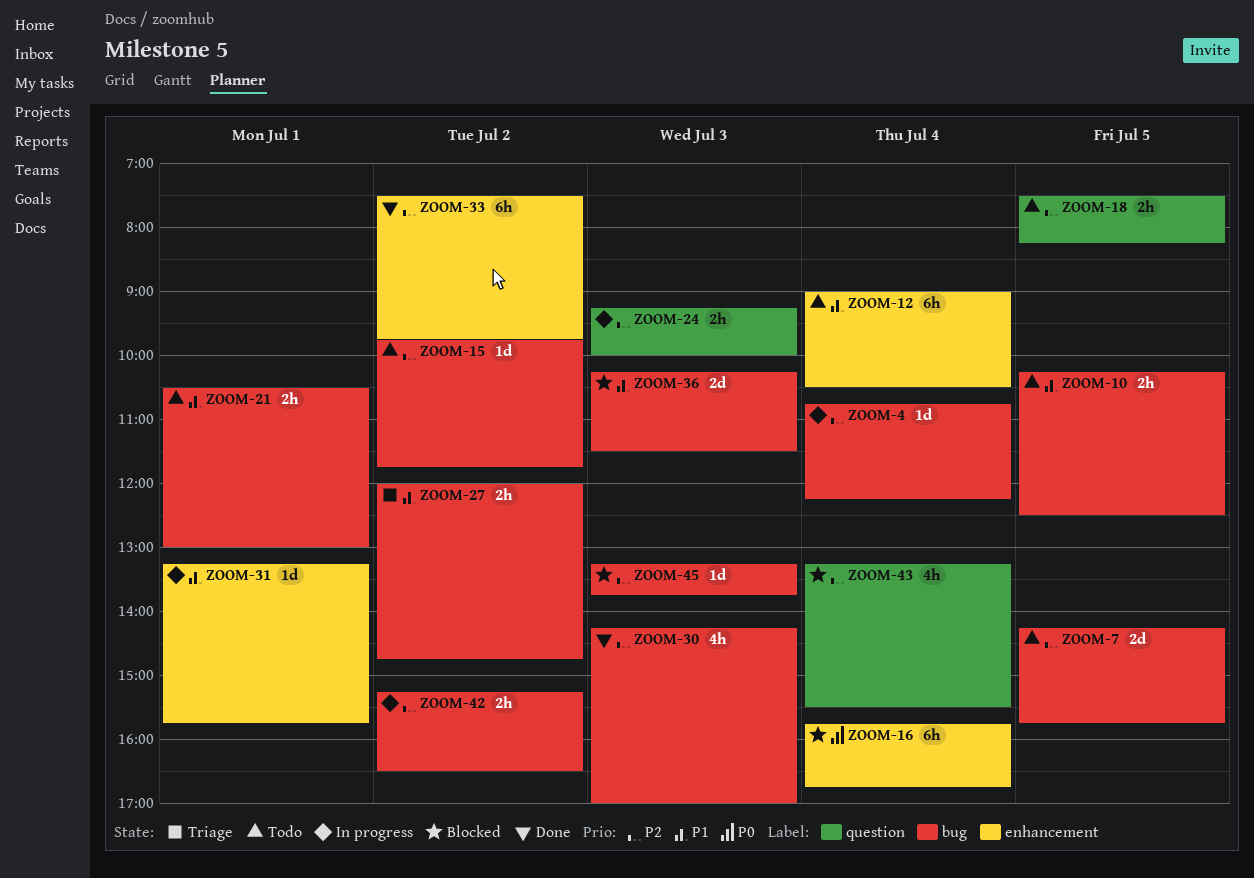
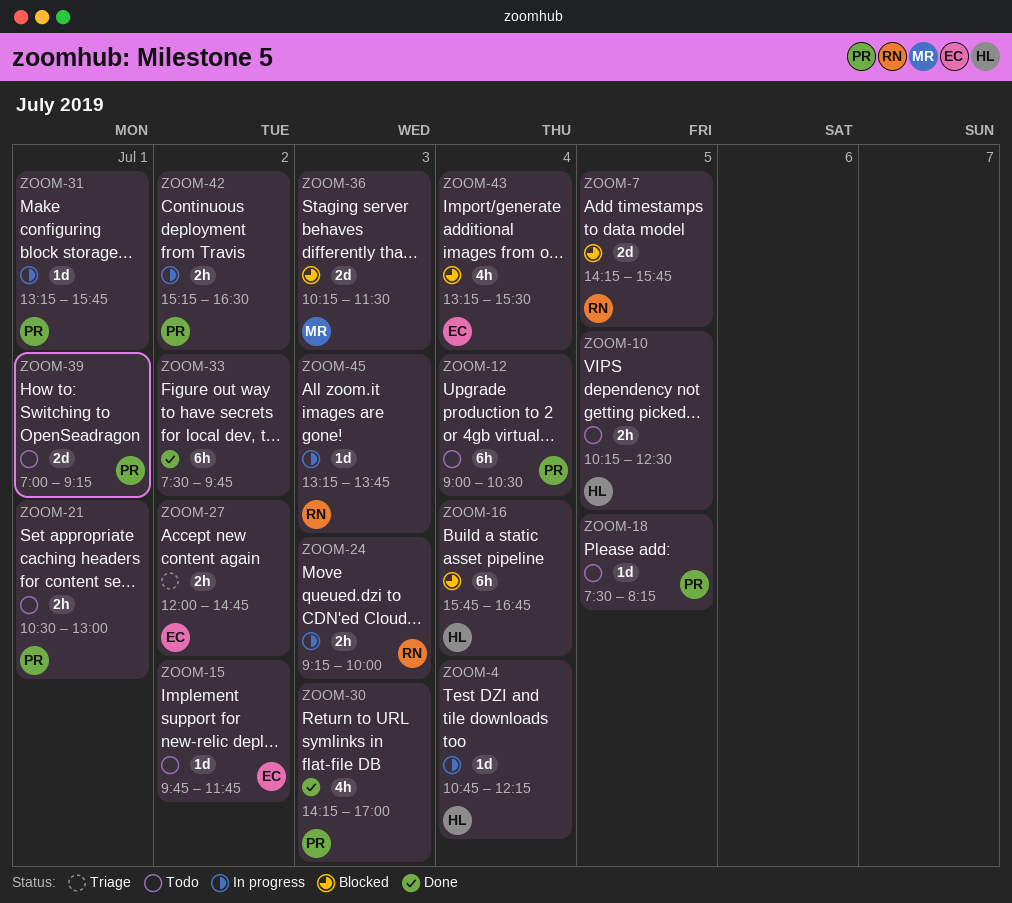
ZOOM-7, status: Todo -> Blocked
ZOOM-18, estimate: 2h -> 1d
ZOOM-39: none -> present
ZOOM-45, status: Blocked -> In progress

